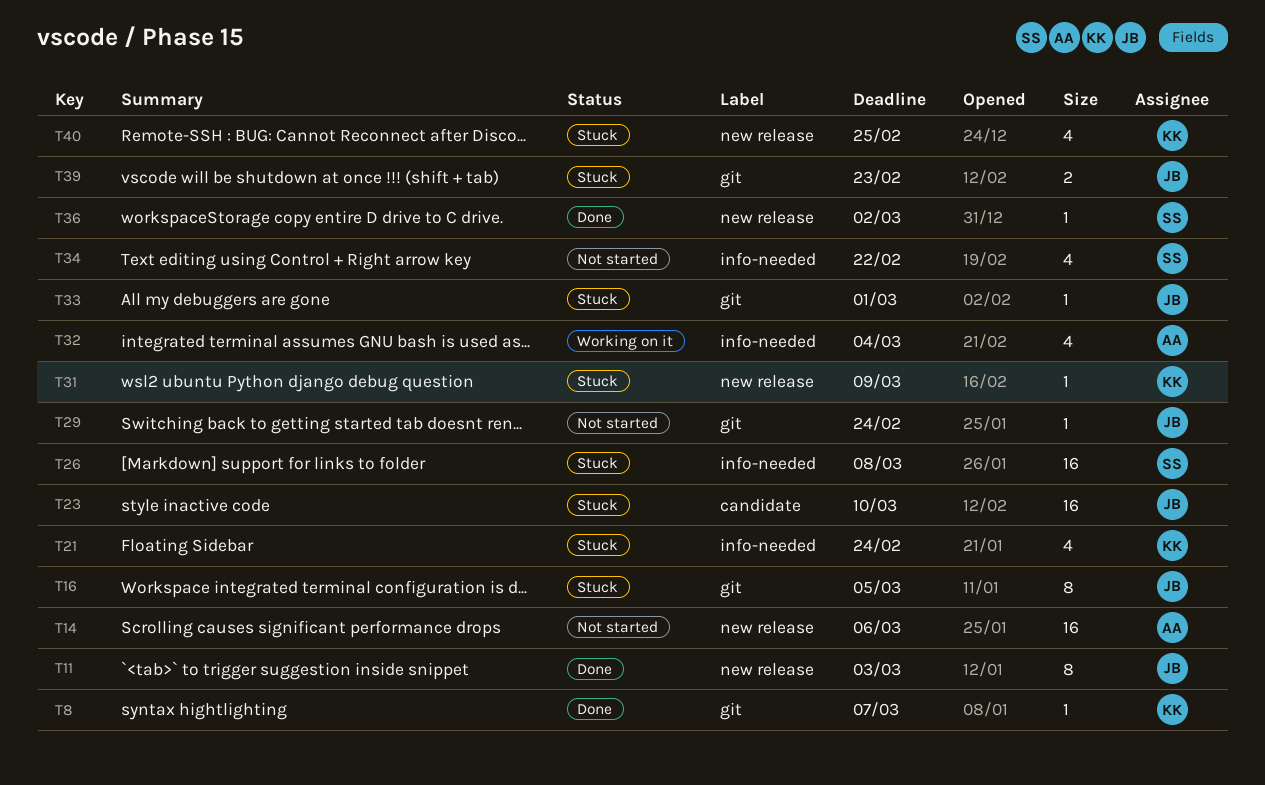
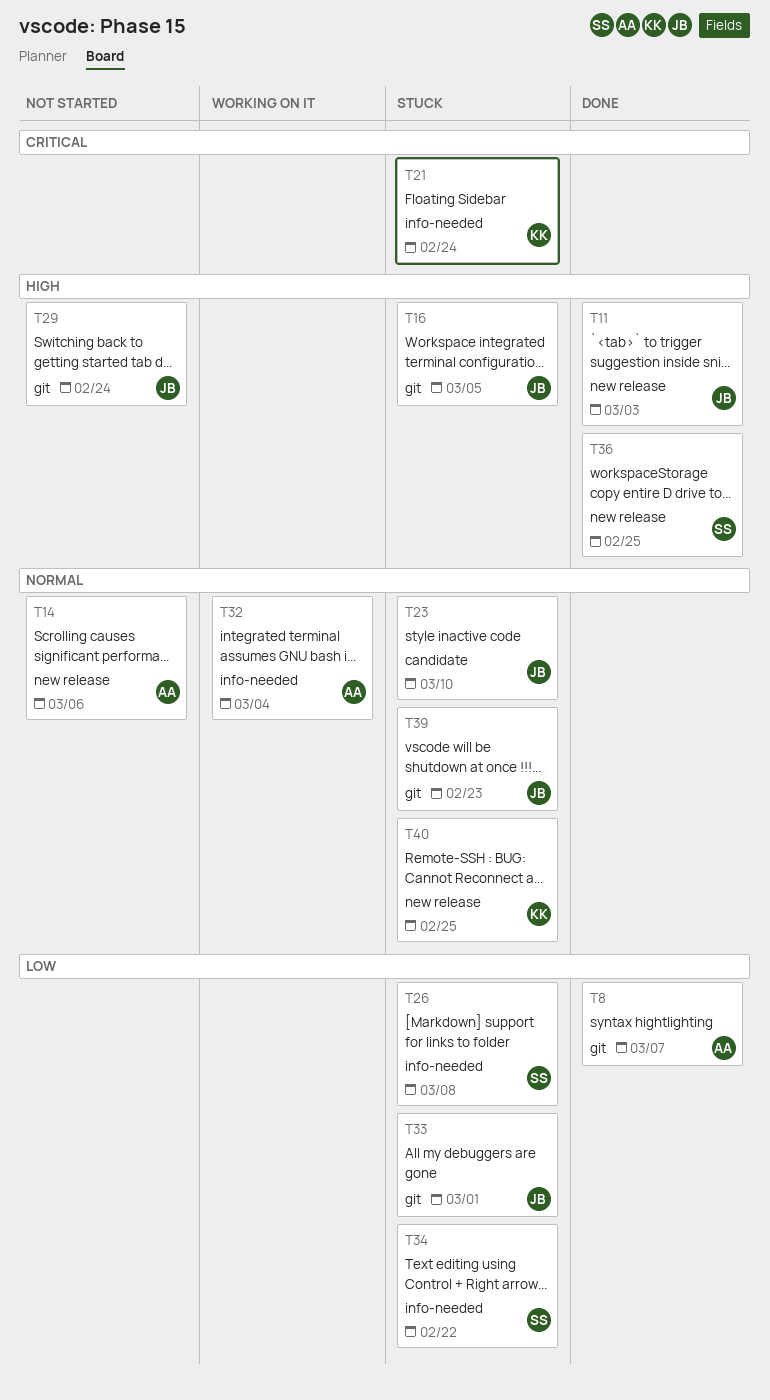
T8, owner: KK -> AA
T31: present -> none
T34, status: Not started -> Stuck
T36, due: Mar 2 -> Feb 25

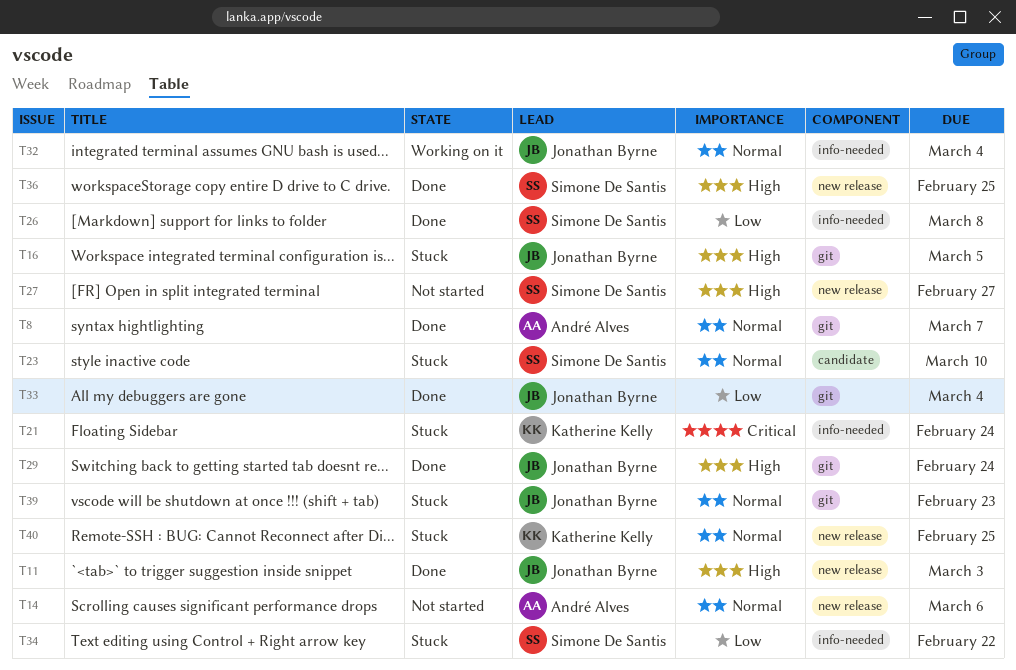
T8, priority: Low -> Normal
T23, owner: Jonathan Byrne -> Simone De Santis
T26, status: Stuck -> Done
T27: none -> present
T29, status: Not started -> Done
T32, owner: André Alves -> Jonathan Byrne
T33, status: Stuck -> Done
T33, due: Mar 1 -> Mar 4

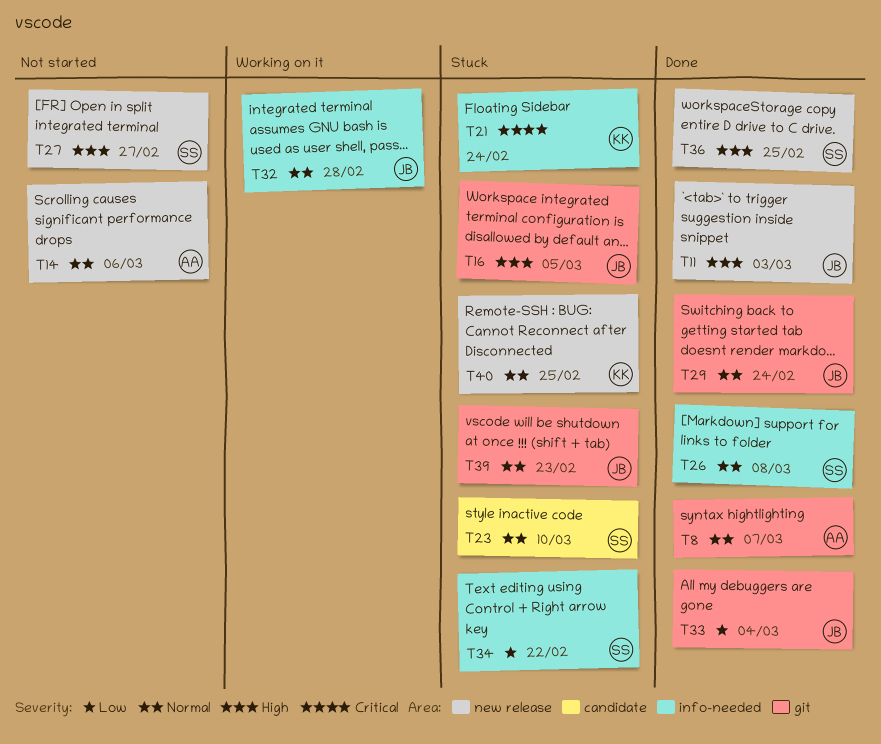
T26, priority: Low -> Normal
T29, priority: High -> Normal
T32, due: Mar 4 -> Feb 28

